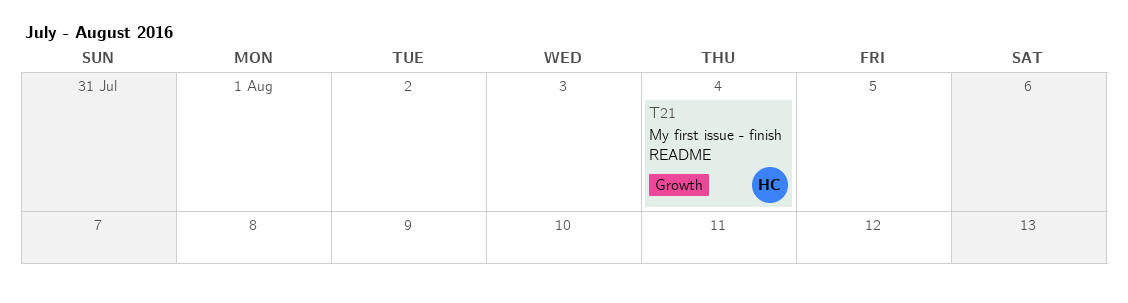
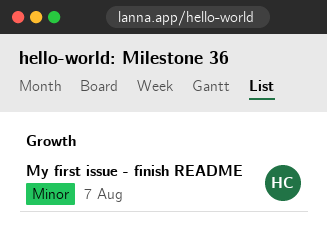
My first issue - finish README, day: Aug 4 -> Aug 7

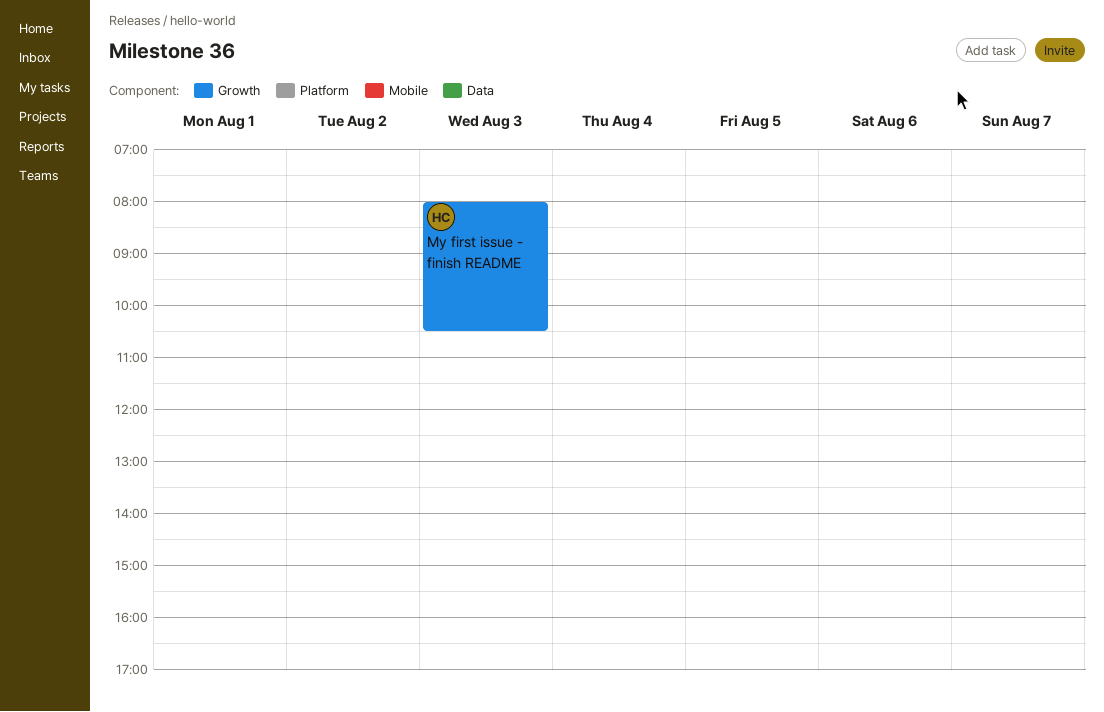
My first issue - finish README, day: Aug 7 -> Aug 3

